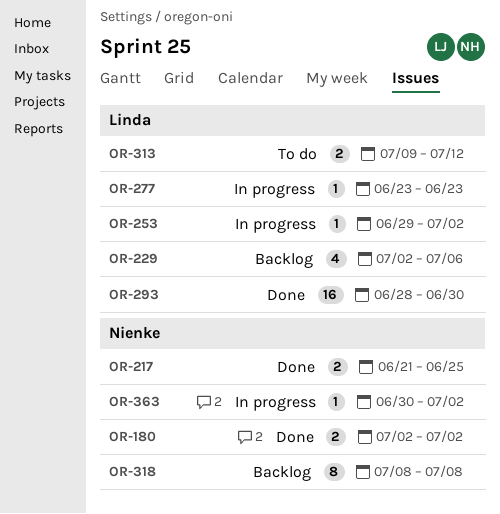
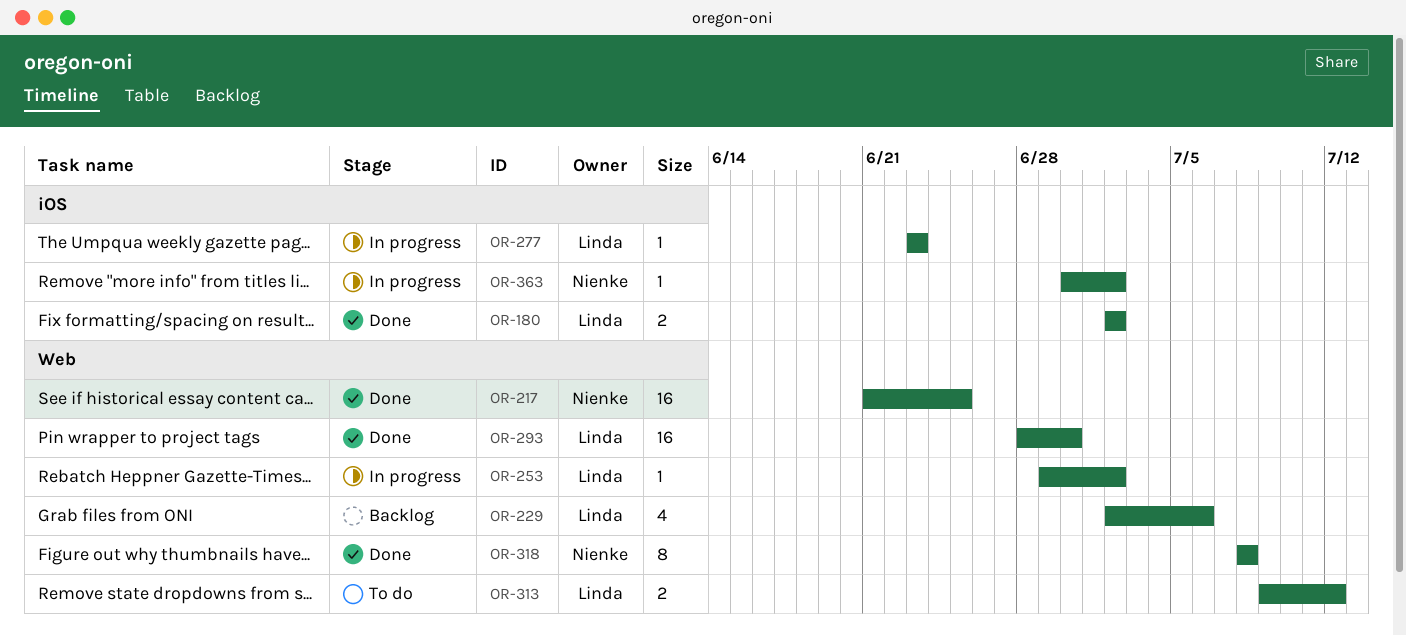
OR-180, owner: Nienke -> Linda
OR-217, estimate: 2 -> 16
OR-318, status: Backlog -> Done

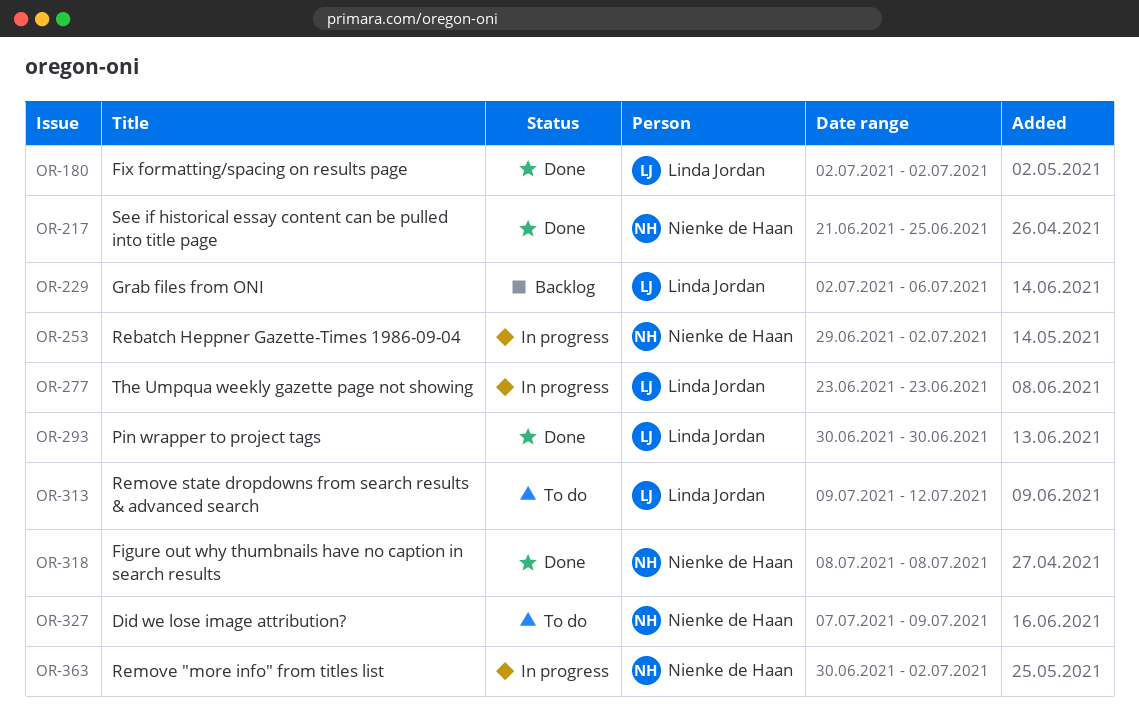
OR-253, owner: Linda Jordan -> Nienke de Haan
OR-293, start: Jun 28 -> Jun 30
OR-327: none -> present

